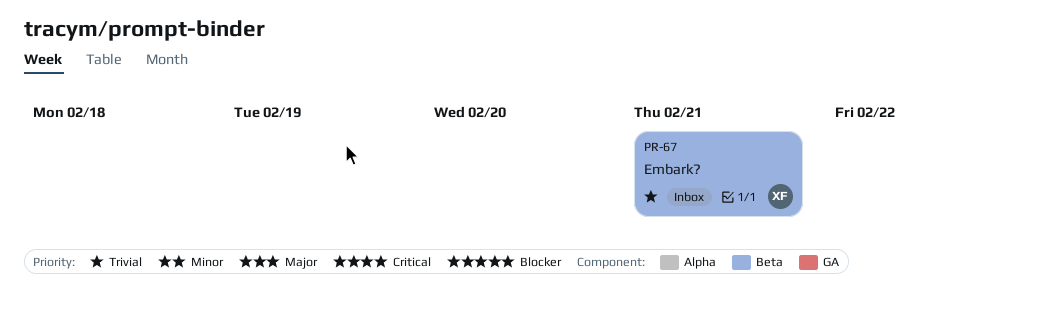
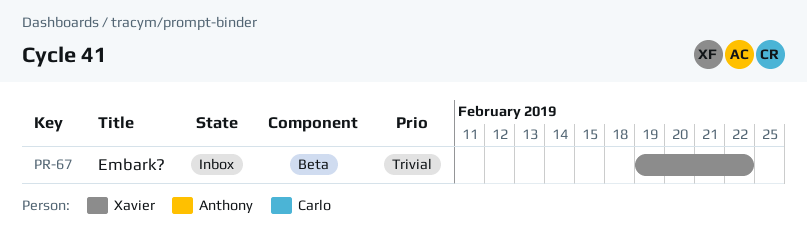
PR-67, due: Feb 21 -> Feb 22

